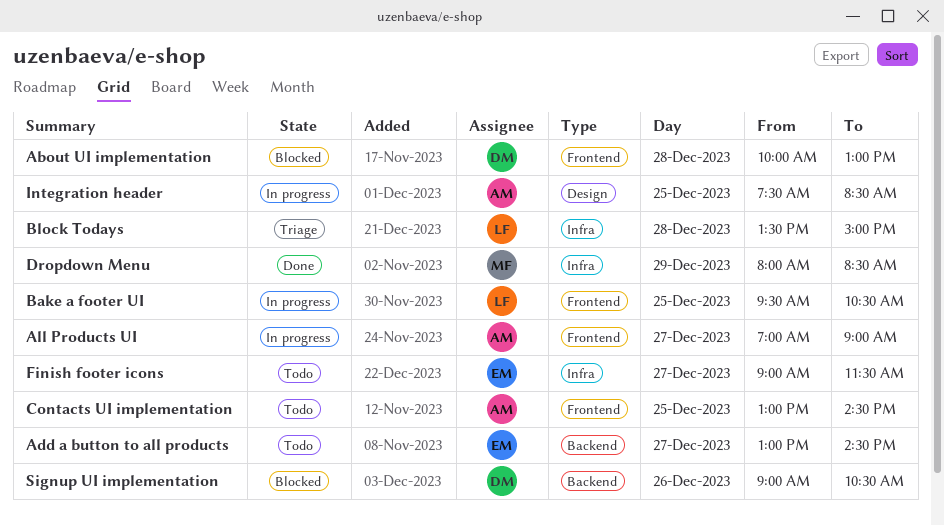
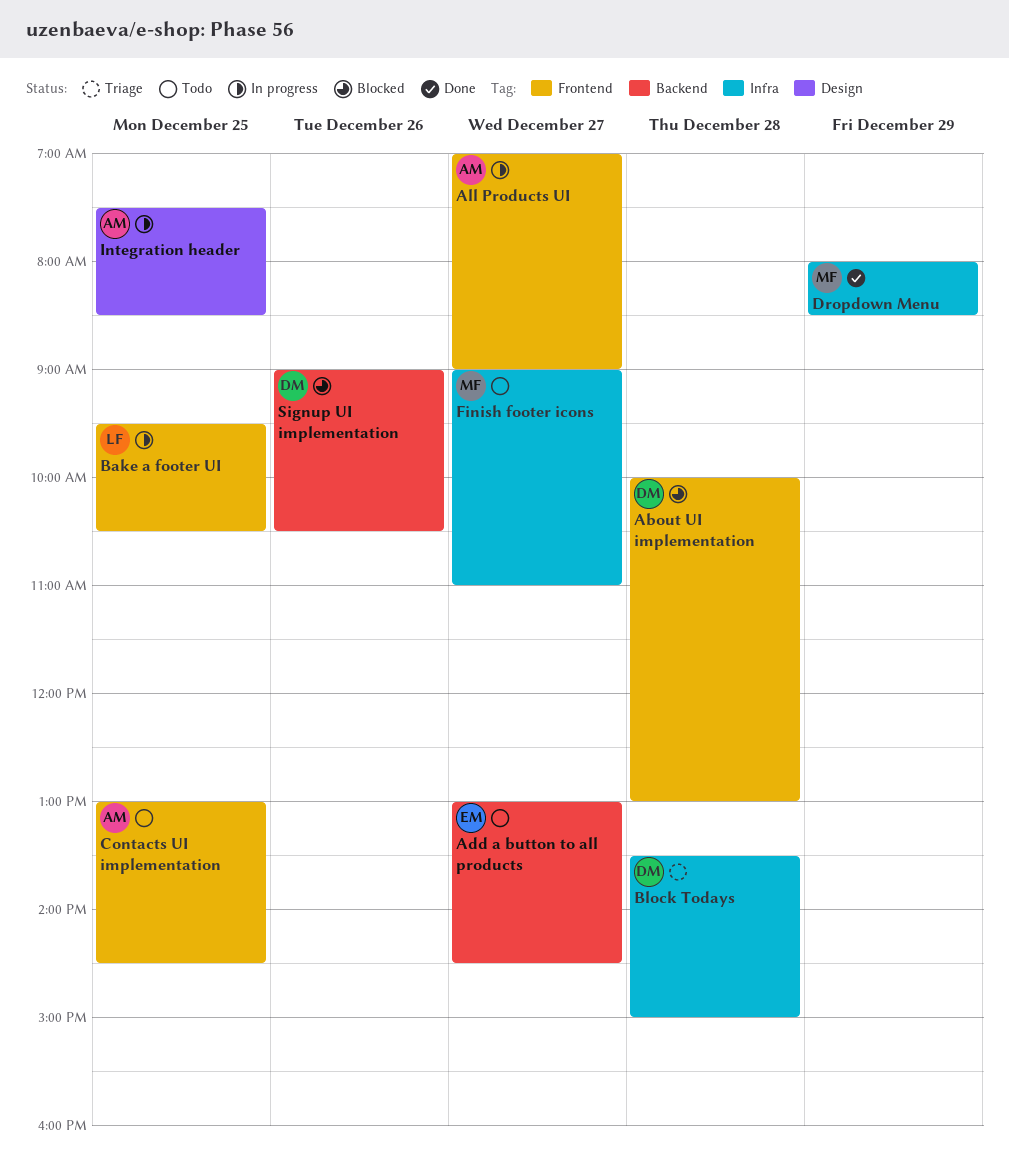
Block Todays, owner: LF -> DM
Finish footer icons, owner: EM -> MF
Finish footer icons, ends: 11:30 -> 11:00

